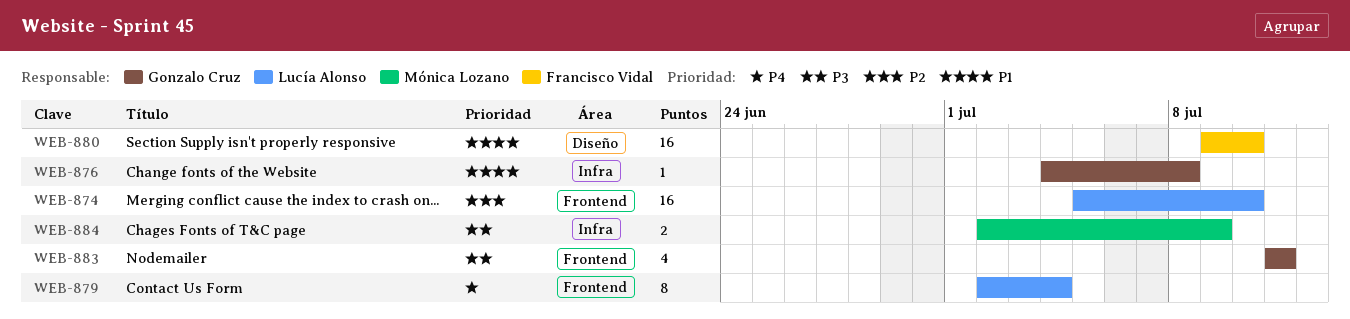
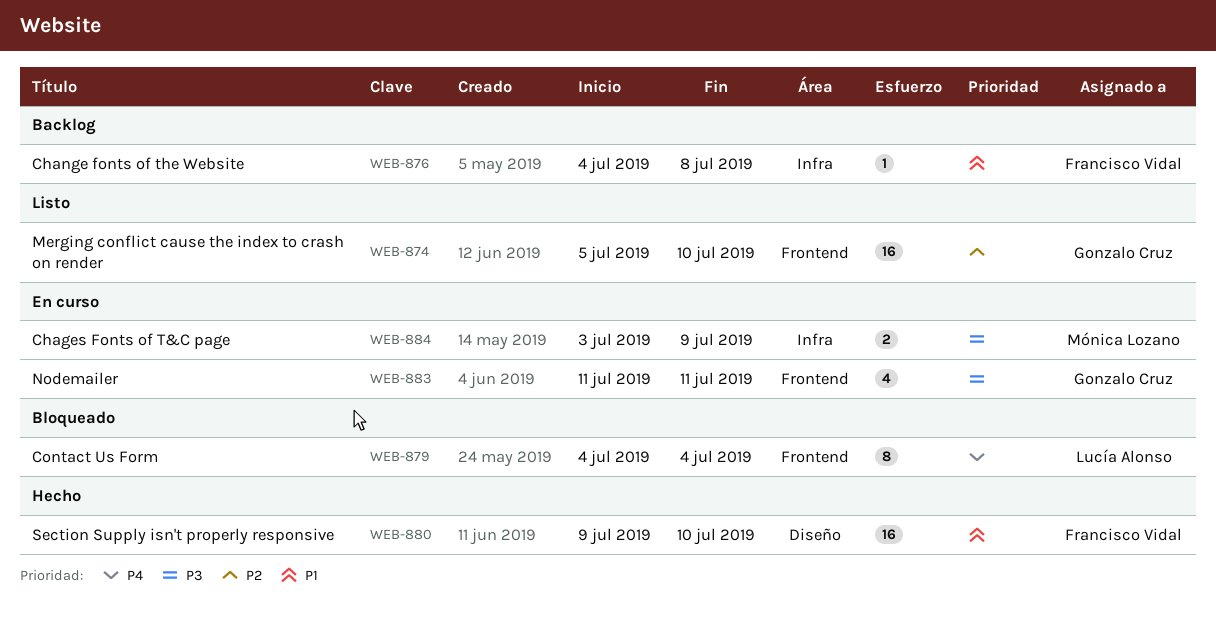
WEB-874, owner: Lucía Alonso -> Gonzalo Cruz
WEB-876, owner: Gonzalo Cruz -> Francisco Vidal
WEB-879, start: Jul 2 -> Jul 4
WEB-884, start: Jul 2 -> Jul 3

